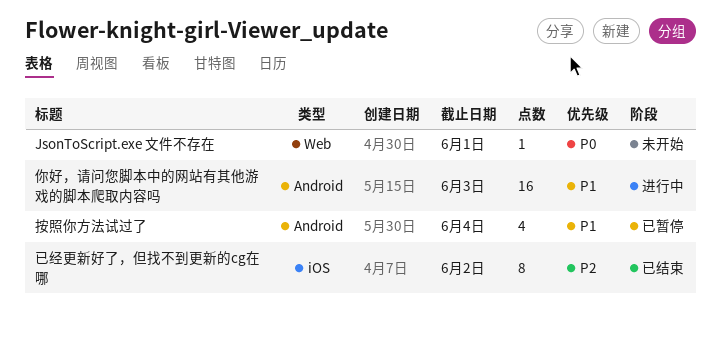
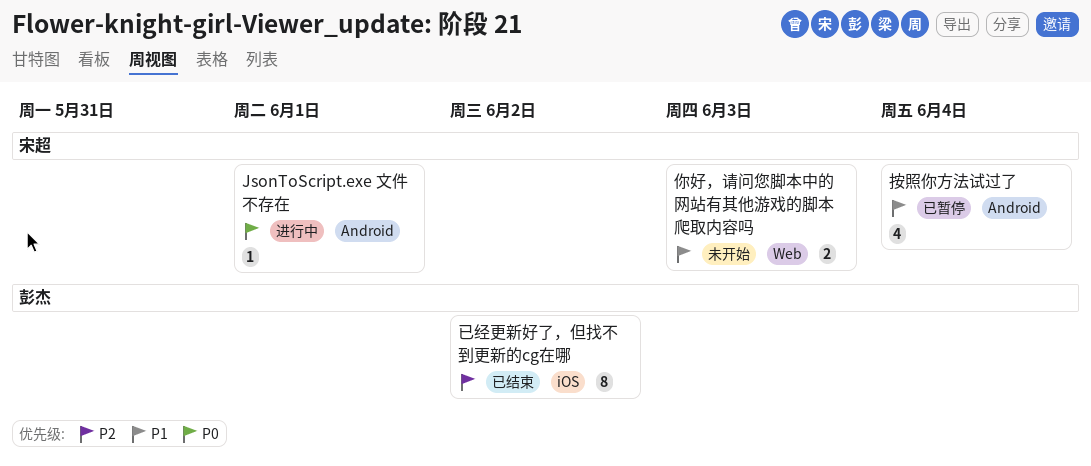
JsonToScript.exe 文件不存在, status: 未开始 -> 进行中
JsonToScript.exe 文件不存在, label: Web -> Android
你好，请问您脚本中的网站有其他游戏的脚本爬取内容吗, status: 进行中 -> 未开始
你好，请问您脚本中的网站有其他游戏的脚本爬取内容吗, label: Android -> Web
你好，请问您脚本中的网站有其他游戏的脚本爬取内容吗, estimate: 16 -> 2

